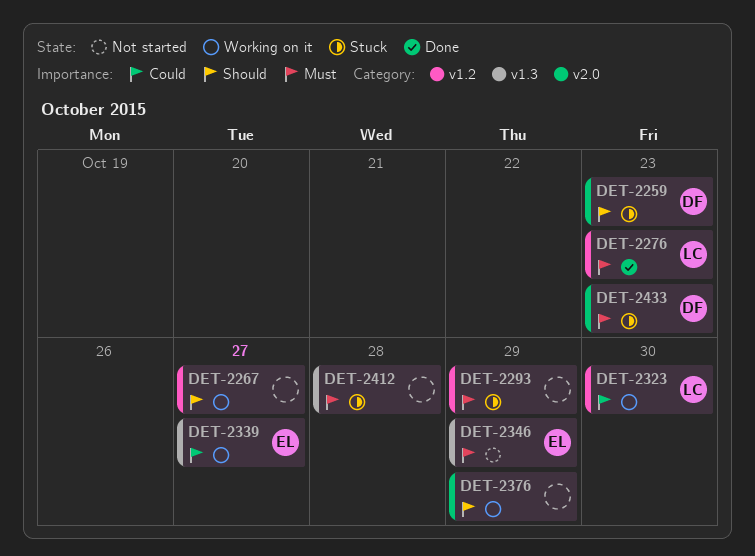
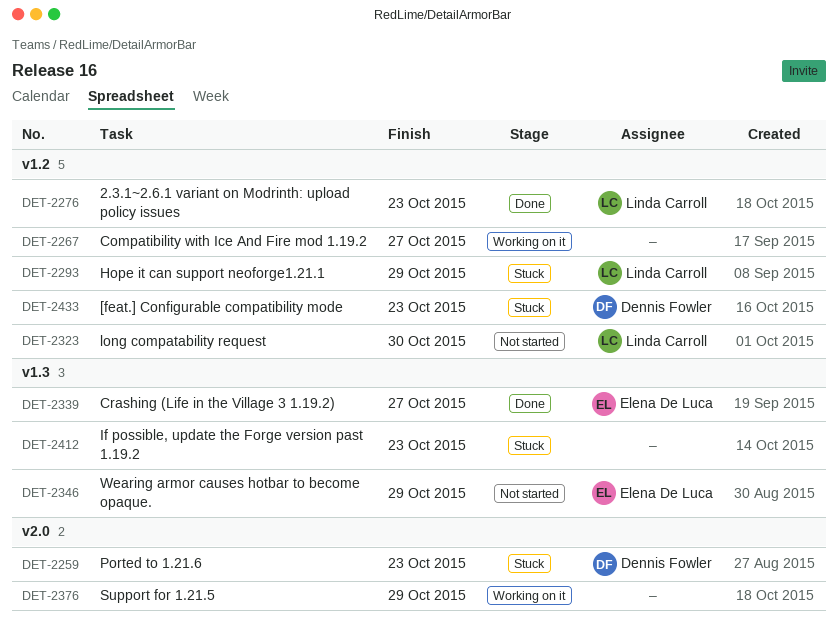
DET-2293, owner: none -> Linda Carroll
DET-2323, status: Working on it -> Not started
DET-2339, status: Working on it -> Done
DET-2412, due: Oct 28 -> Oct 23
DET-2433, label: v2.0 -> v1.2

